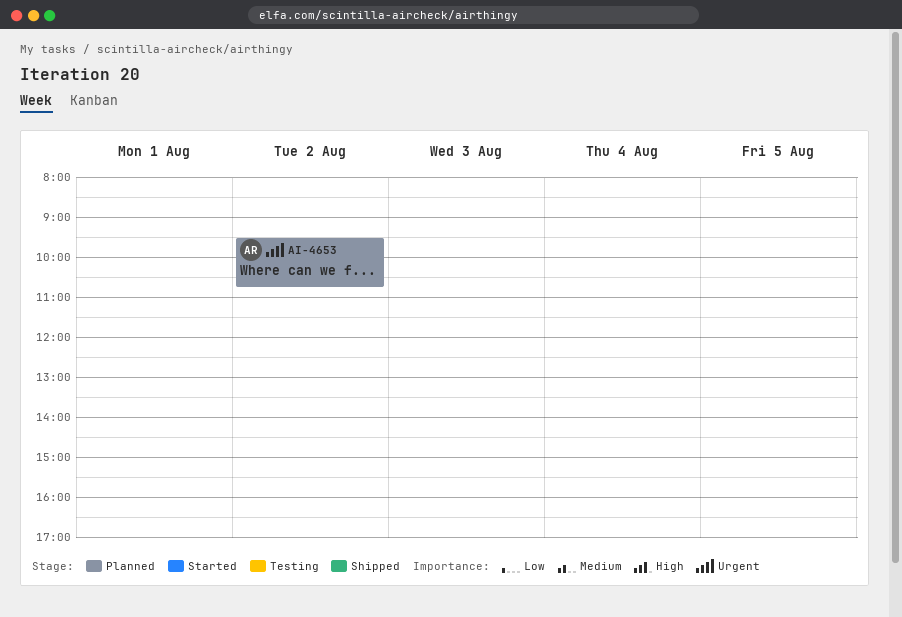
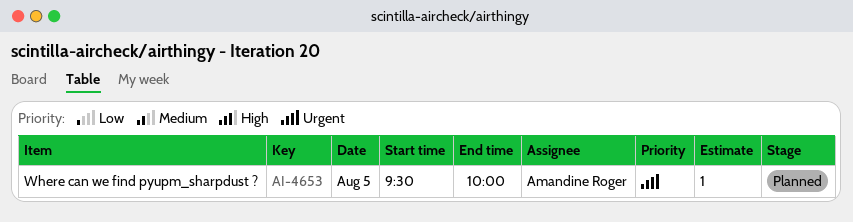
AI-4653, day: Aug 2 -> Aug 5
AI-4653, ends: 10:45 -> 10:00

